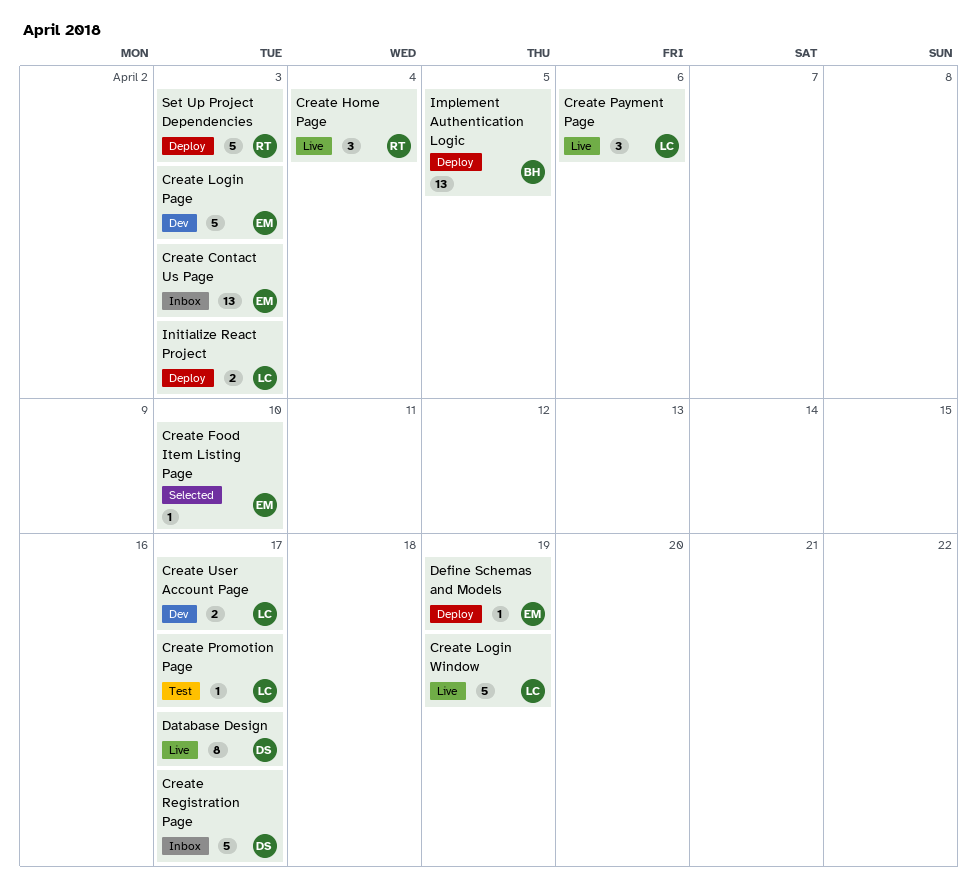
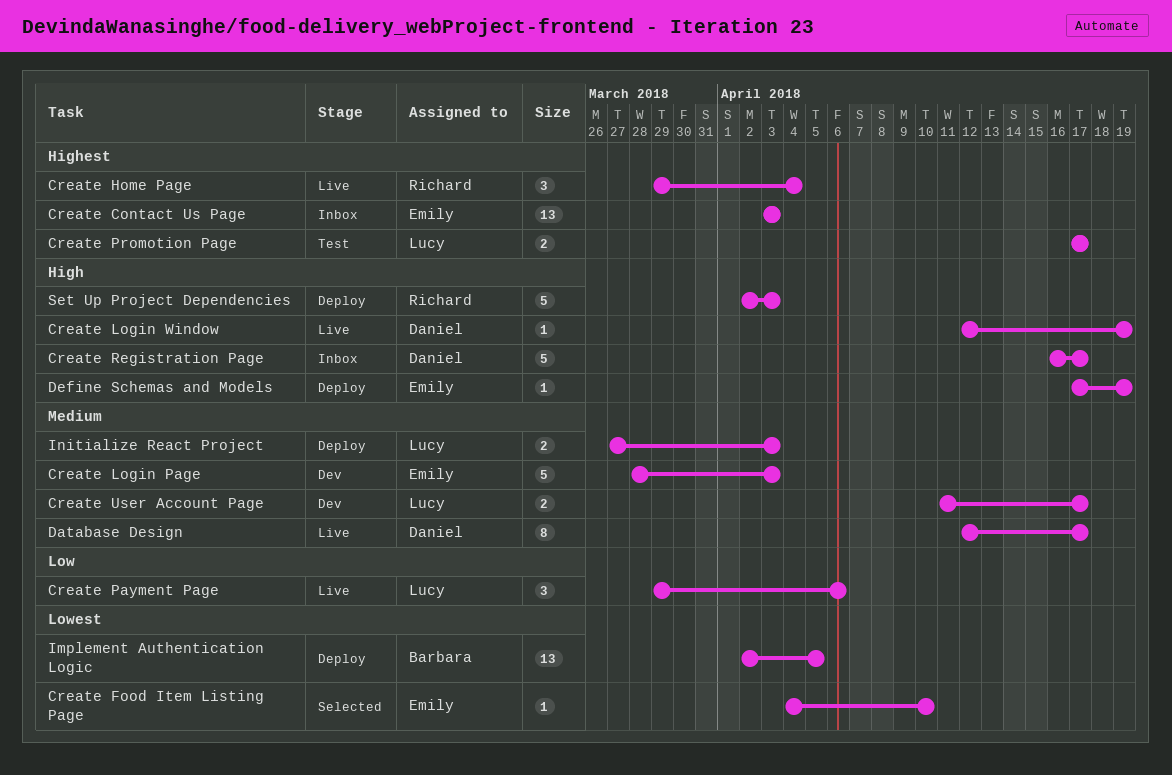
Create Login Window, owner: Lucy -> Daniel
Create Login Window, estimate: 5 -> 1
Create Promotion Page, estimate: 1 -> 2

